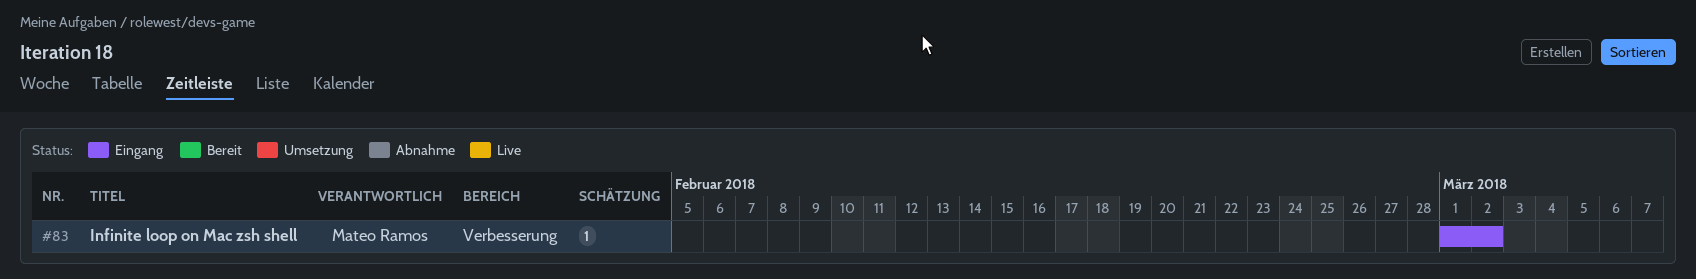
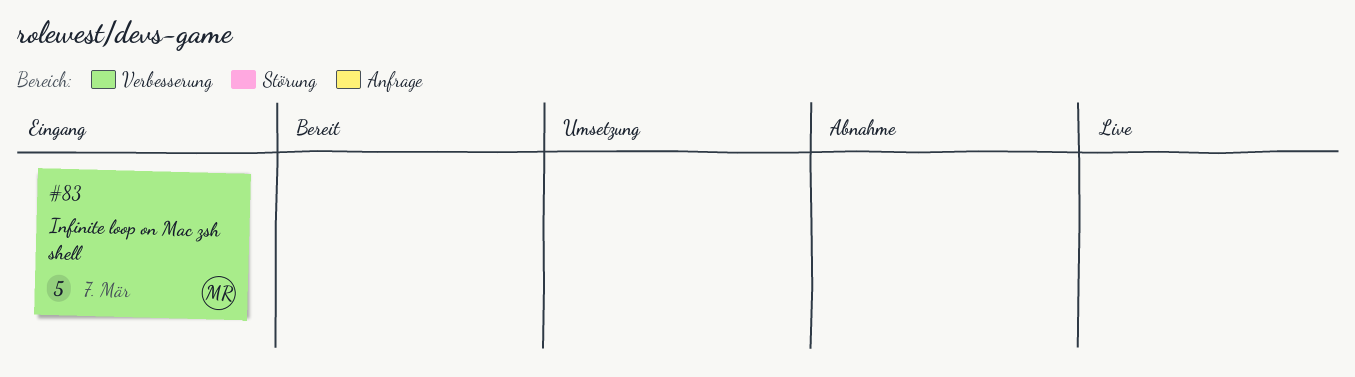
#83, estimate: 1 -> 5
#83, due: Mar 2 -> Mar 7

